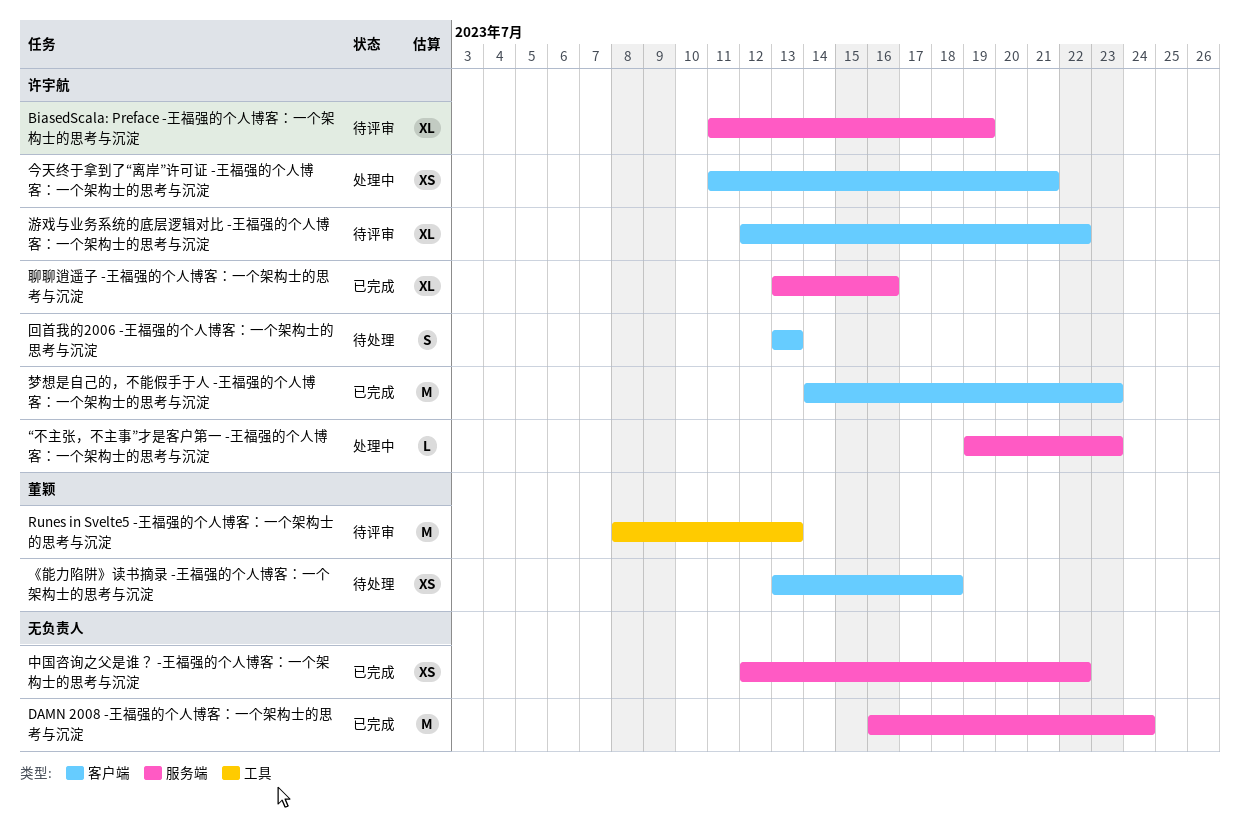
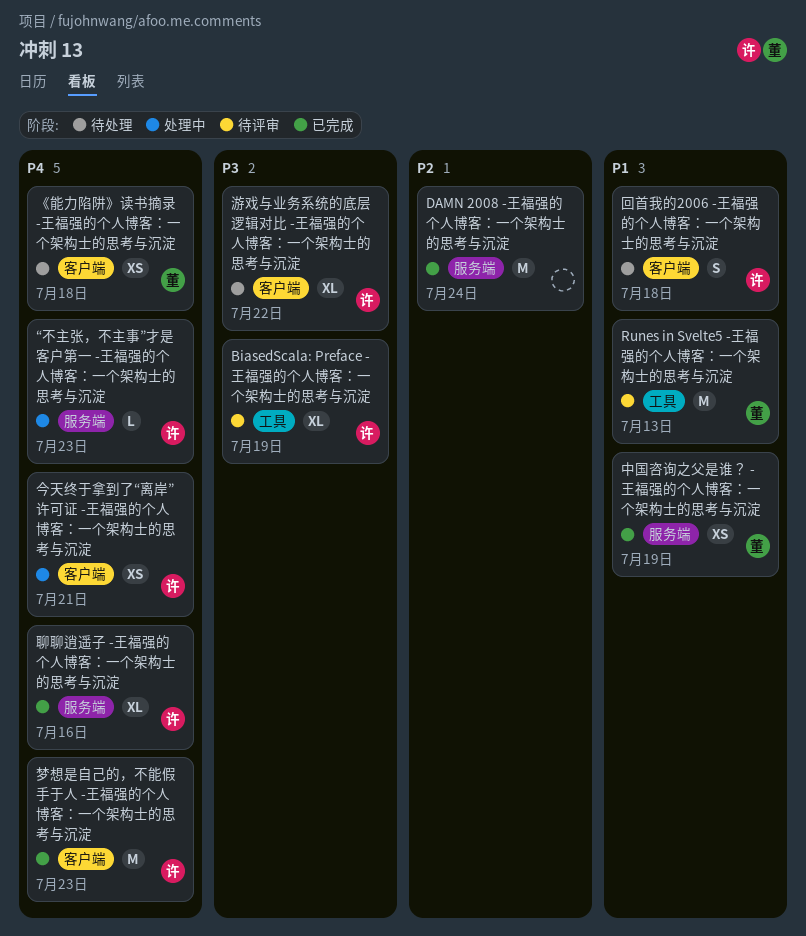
BiasedScala: Preface -王福强的个人博客：一个架构士的思考与沉淀, label: 服务端 -> 工具
中国咨询之父是谁？ -王福强的个人博客：一个架构士的思考与沉淀, owner: none -> 董颖
中国咨询之父是谁？ -王福强的个人博客：一个架构士的思考与沉淀, due: Jul 22 -> Jul 19
回首我的2006 -王福强的个人博客：一个架构士的思考与沉淀, due: Jul 13 -> Jul 18
游戏与业务系统的底层逻辑对比 -王福强的个人博客：一个架构士的思考与沉淀, status: 待评审 -> 待处理

